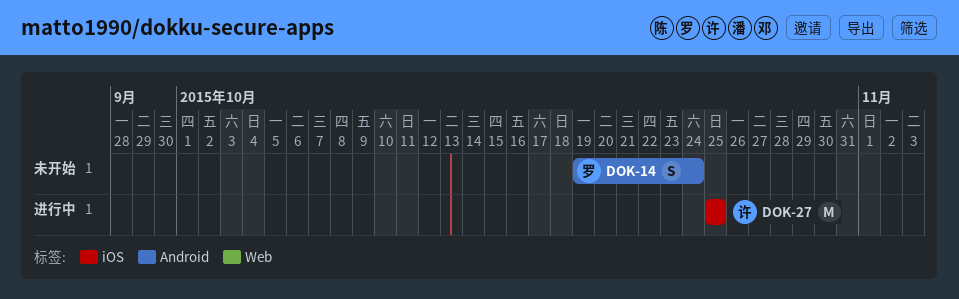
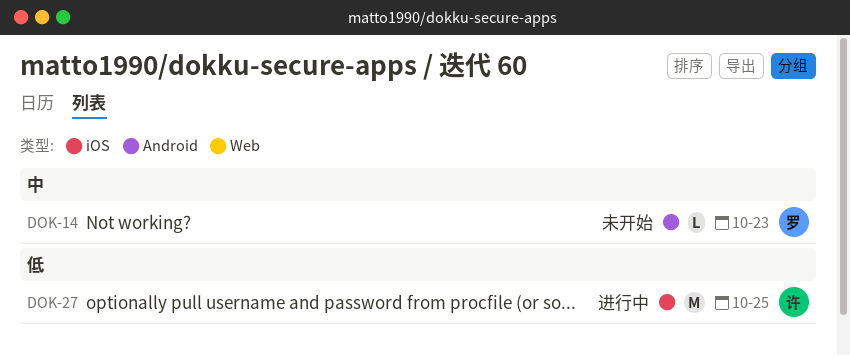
DOK-14, estimate: S -> L
DOK-14, due: Oct 24 -> Oct 23

